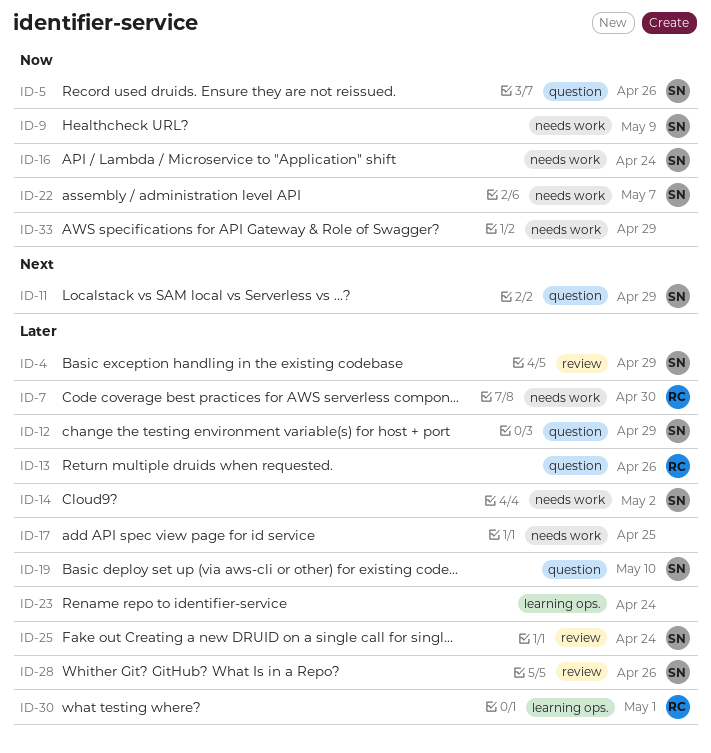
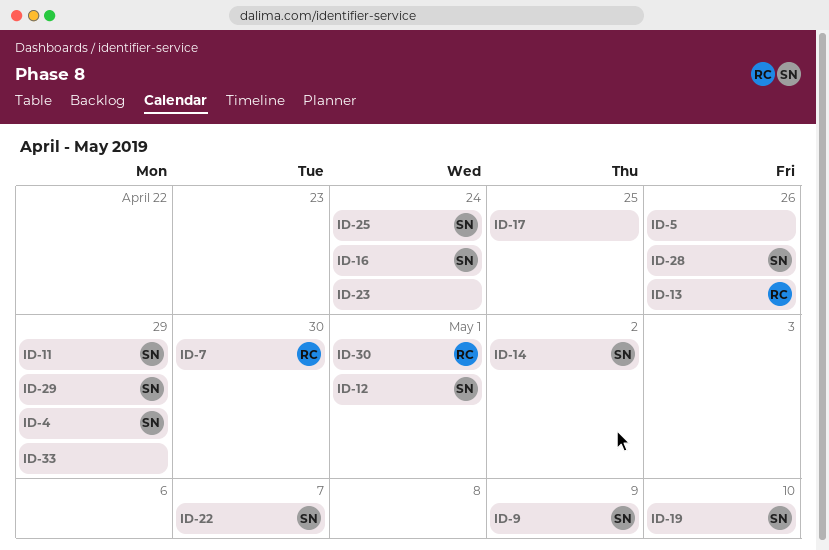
ID-5, owner: SN -> none
ID-12, due: Apr 29 -> May 1
ID-29: none -> present

